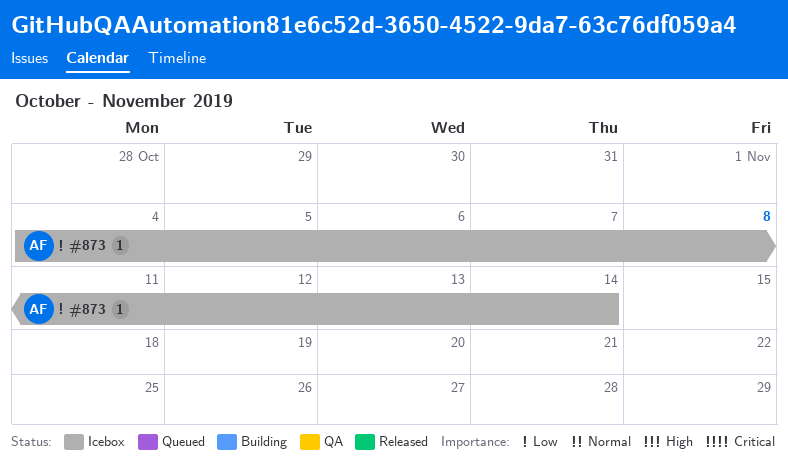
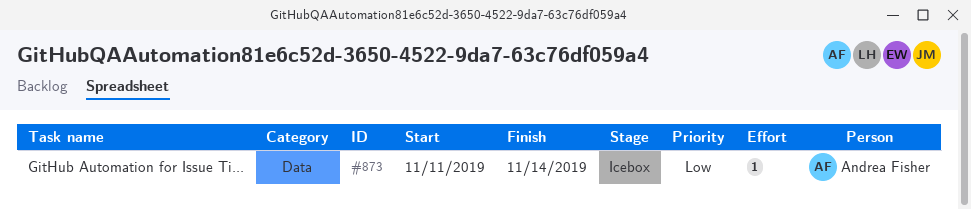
#873, start: Nov 4 -> Nov 11

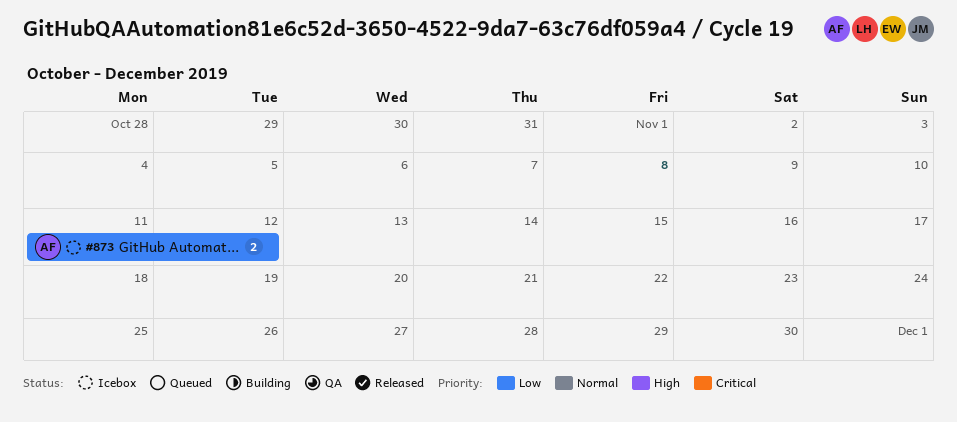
#873, estimate: 1 -> 2
#873, due: Nov 14 -> Nov 12

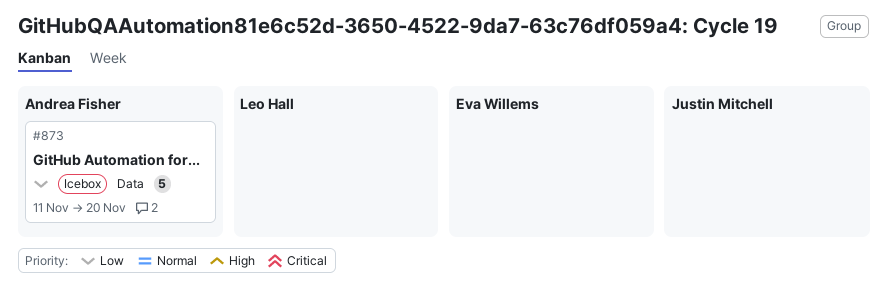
#873, estimate: 2 -> 5
#873, due: Nov 12 -> Nov 20

